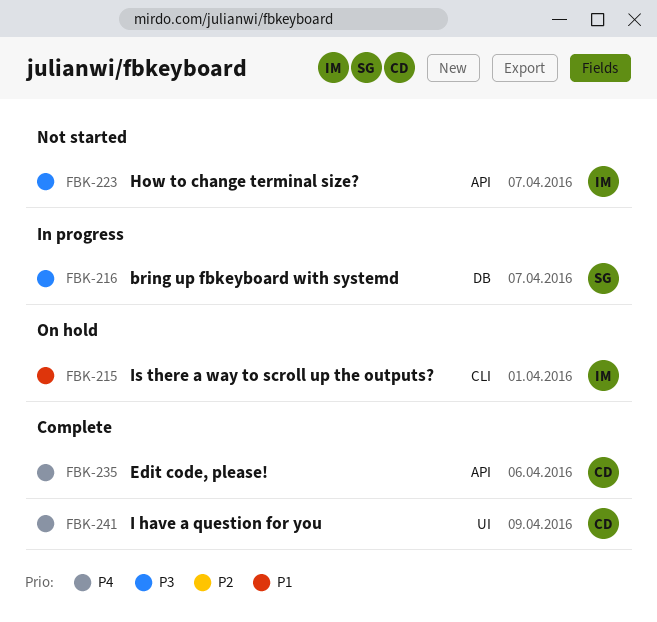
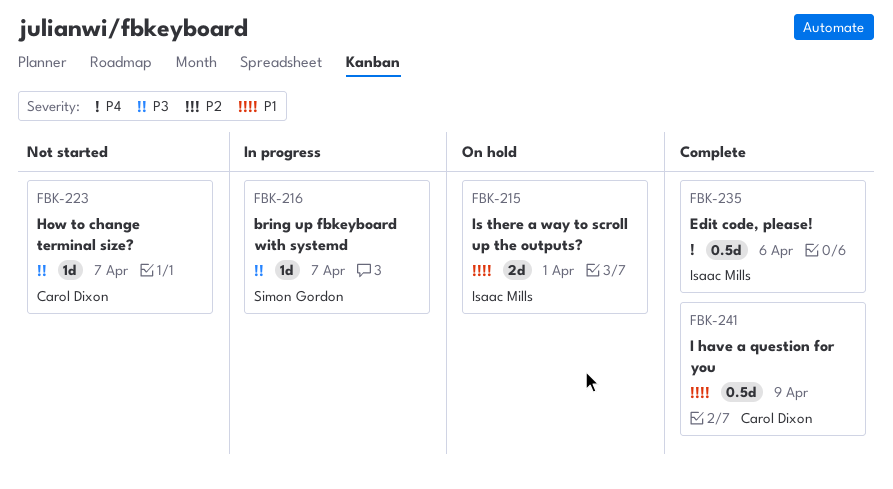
FBK-223, owner: Isaac Mills -> Carol Dixon
FBK-235, owner: Carol Dixon -> Isaac Mills
FBK-241, priority: P4 -> P1

